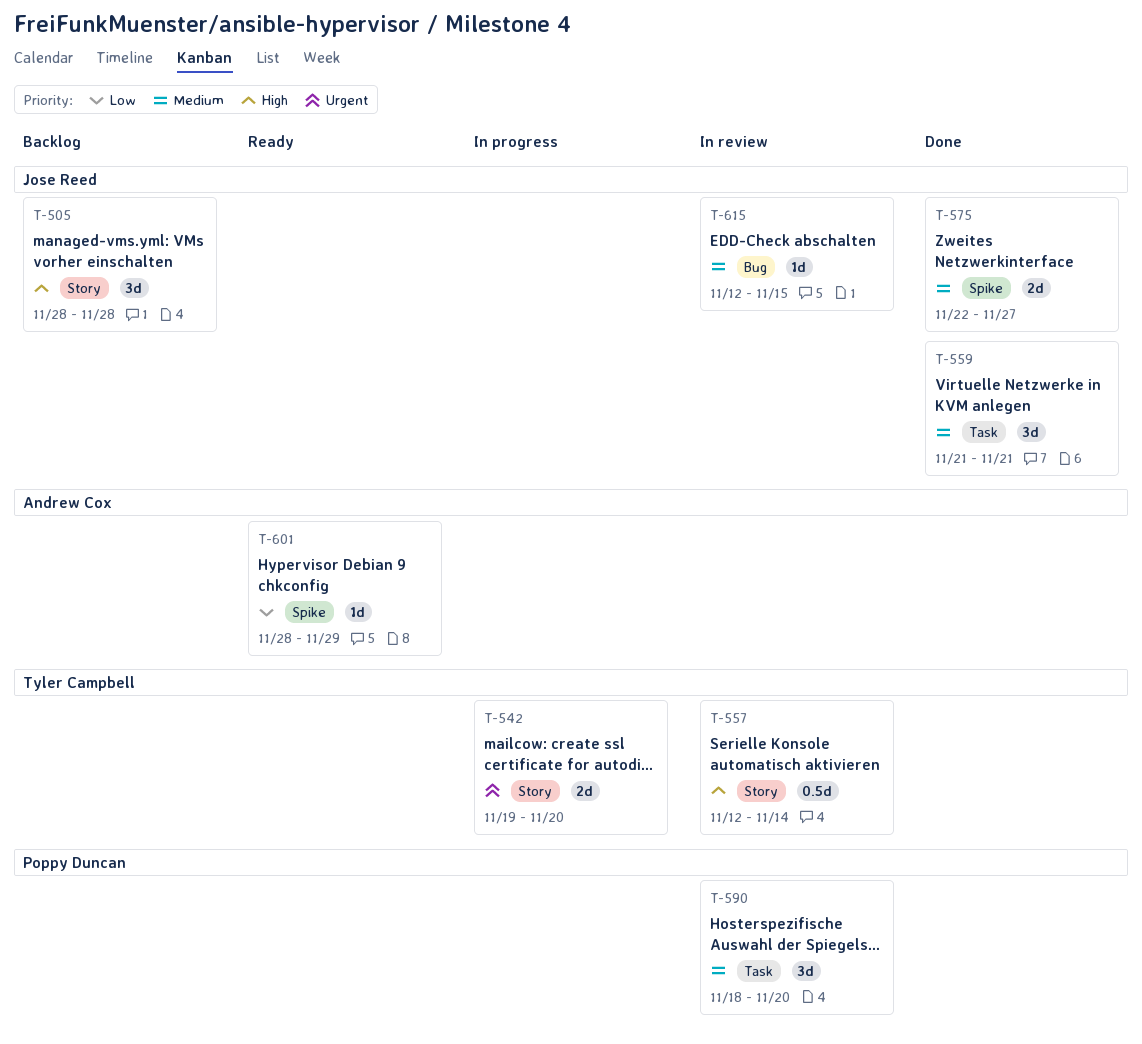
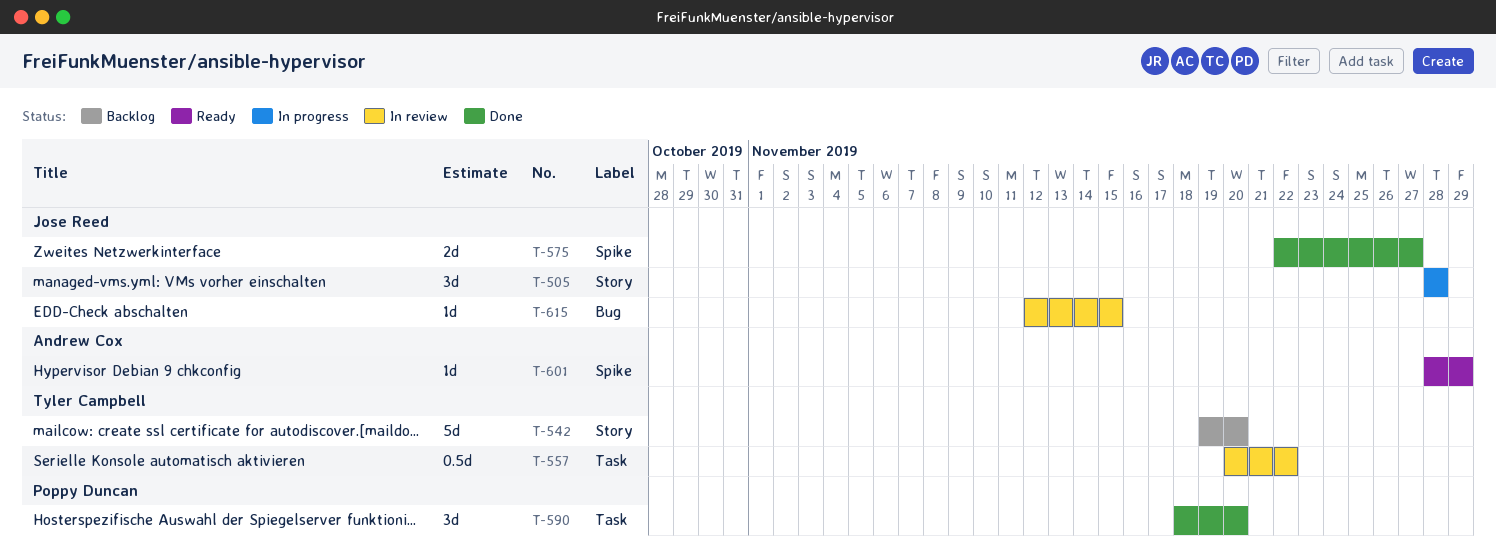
T-505, status: Backlog -> In progress
T-542, status: In progress -> Backlog
T-542, estimate: 2d -> 5d
T-557, label: Story -> Task
T-557, start: Nov 12 -> Nov 20
T-557, due: Nov 14 -> Nov 22
T-559: present -> none
T-590, status: In review -> Done

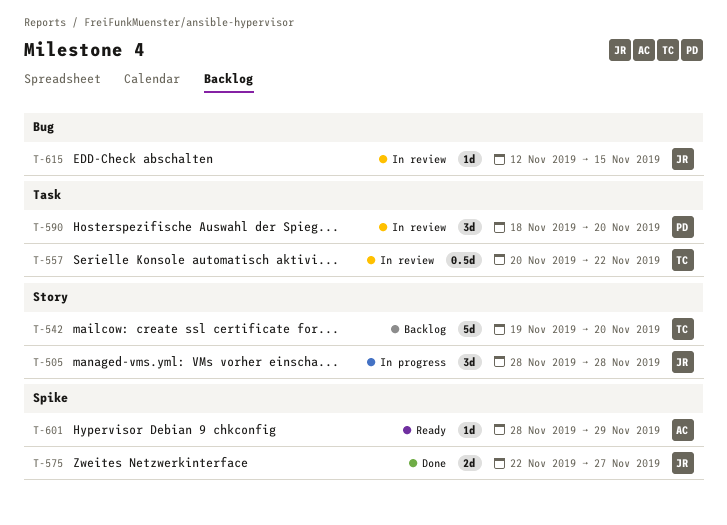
T-590, status: Done -> In review

